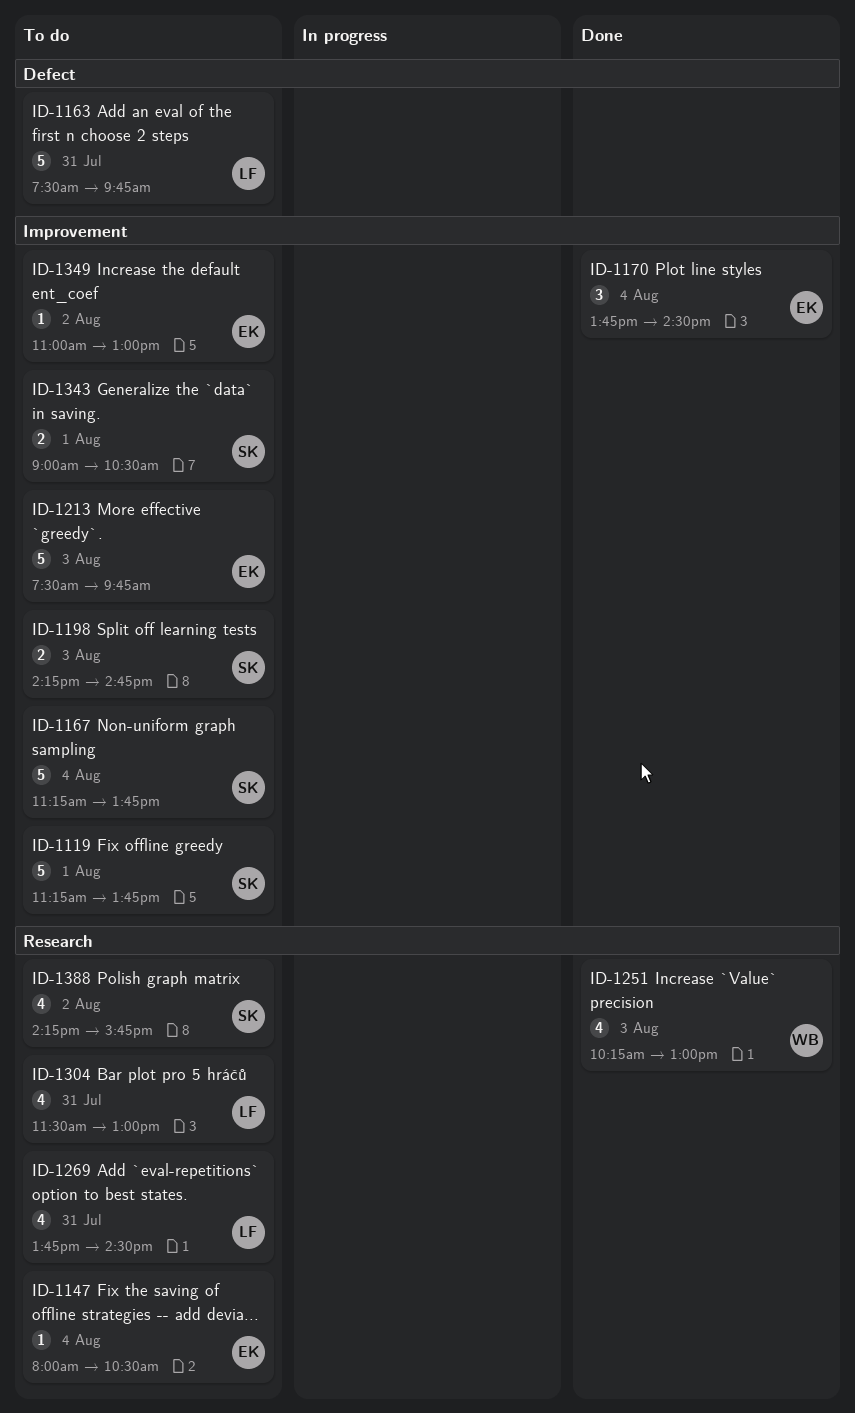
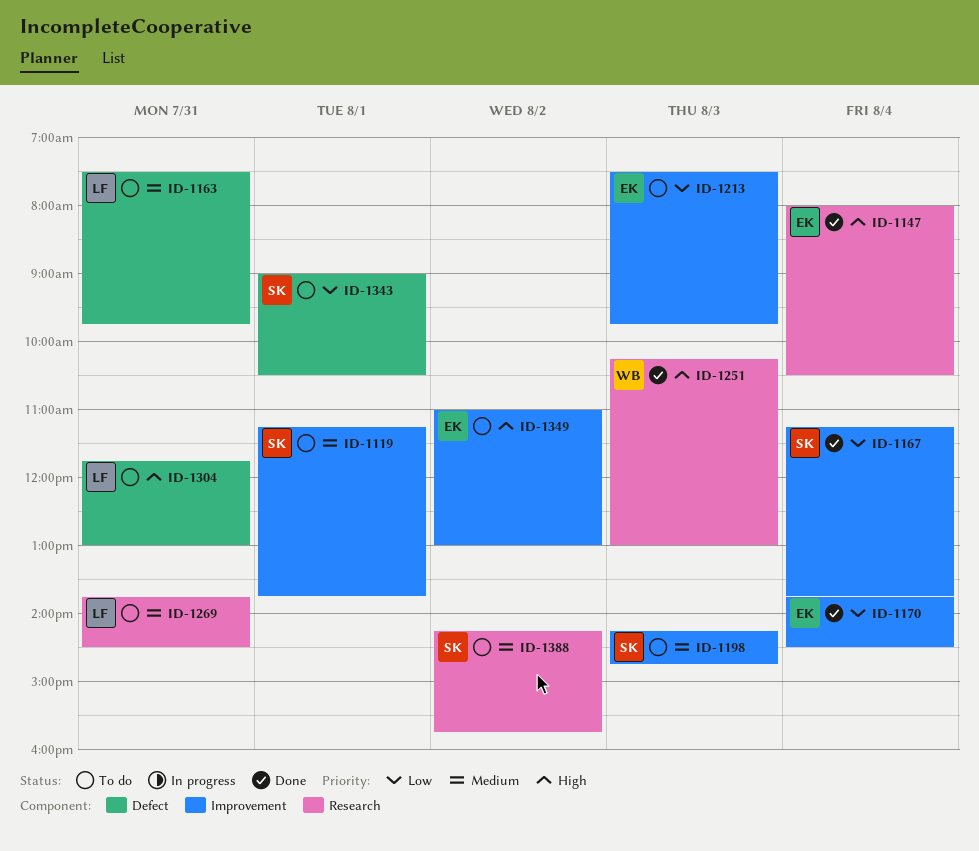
ID-1147, status: To do -> Done
ID-1167, status: To do -> Done
ID-1304, label: Research -> Defect
ID-1304, begins: 11:30 -> 11:45
ID-1343, label: Improvement -> Defect

